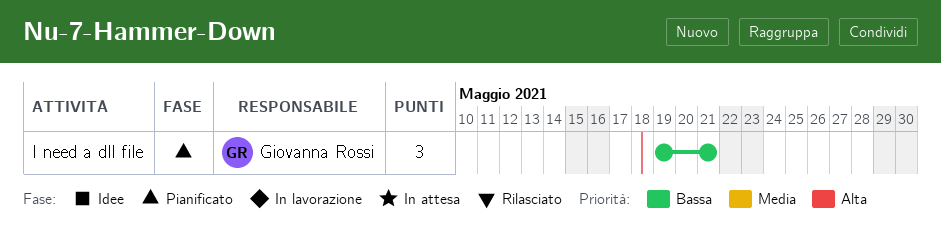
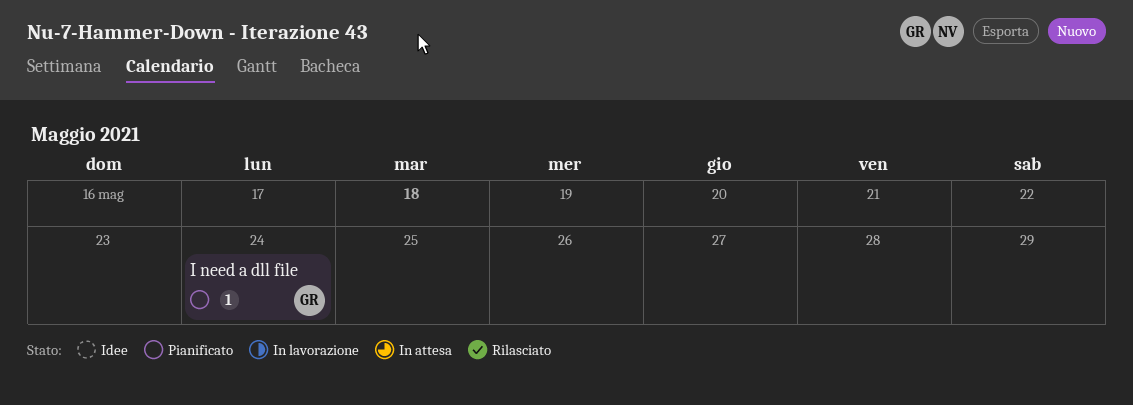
I need a dll file, estimate: 3 -> 1
I need a dll file, due: May 21 -> May 24

